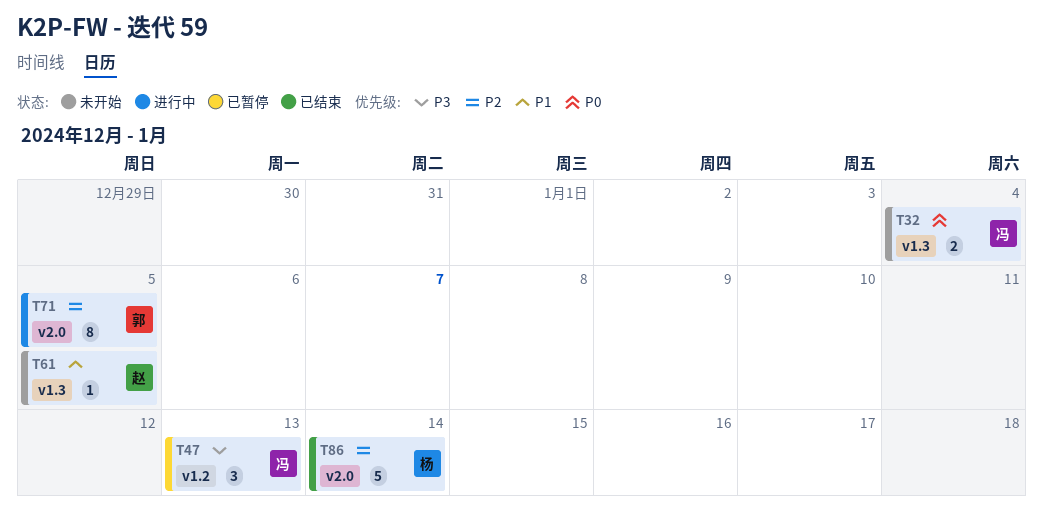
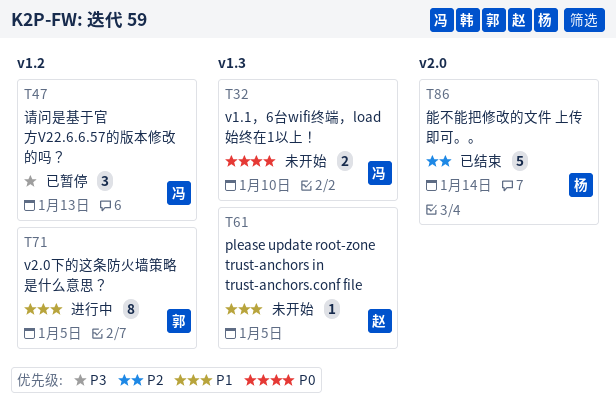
T32, due: Jan 4 -> Jan 10
T71, priority: P2 -> P1
T71, label: v2.0 -> v1.2

